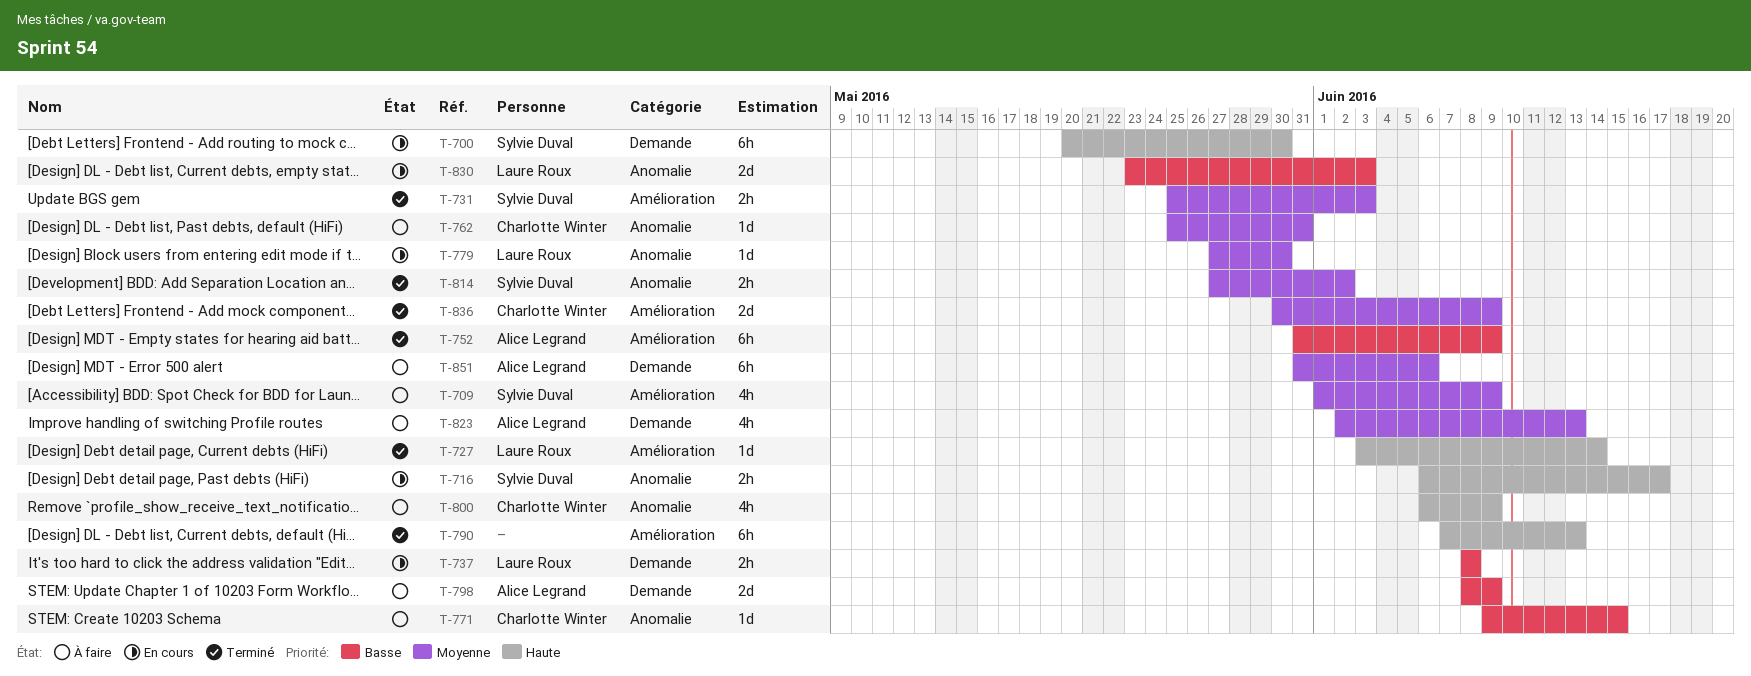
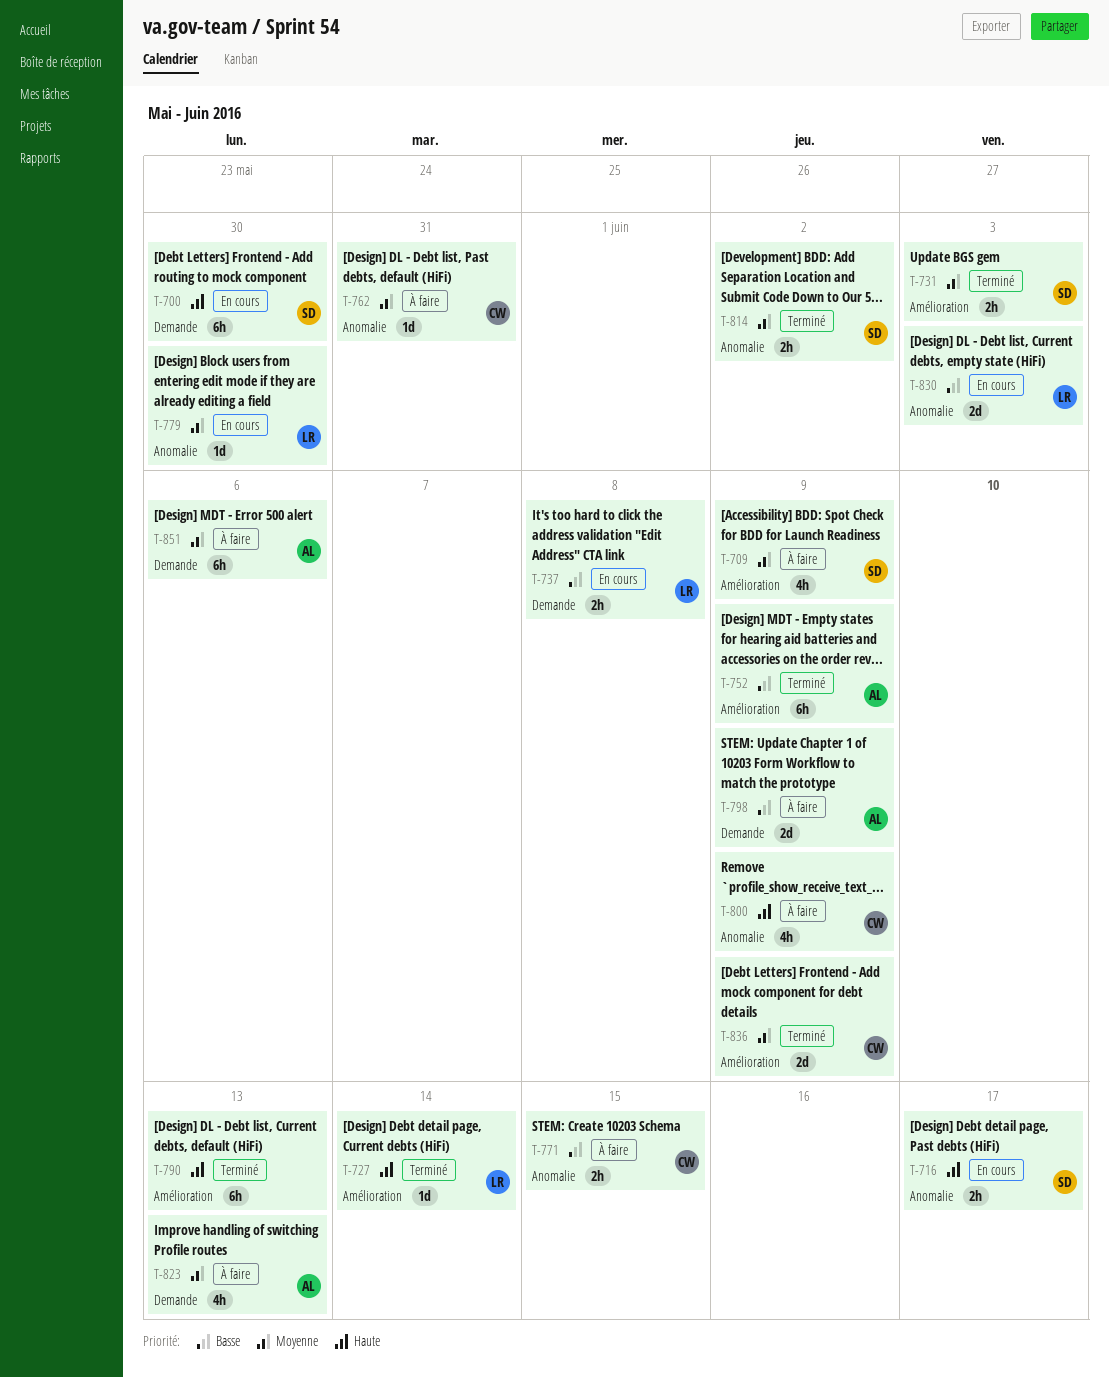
T-771, estimate: 1d -> 2h

